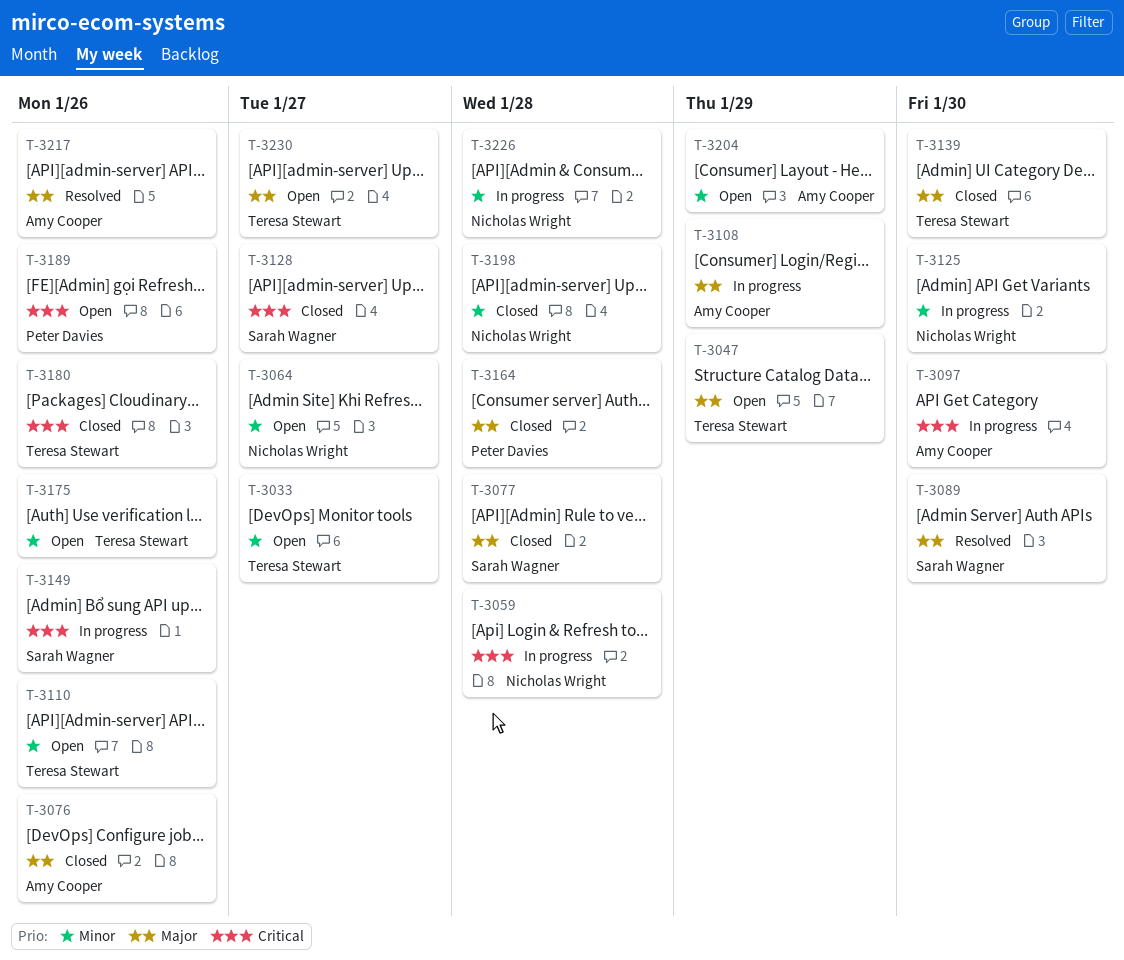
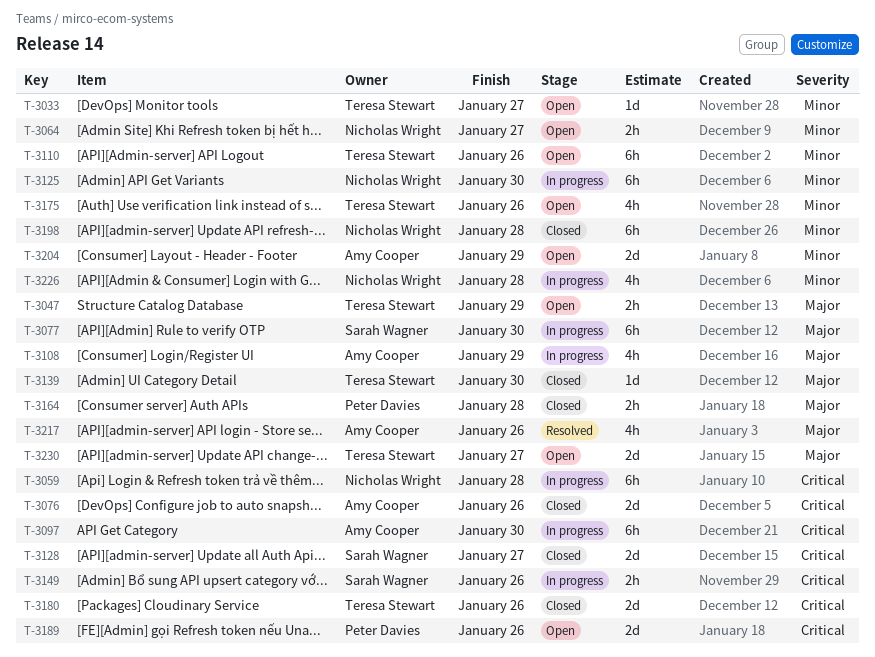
T-3076, priority: Major -> Critical
T-3077, status: Closed -> In progress
T-3077, due: Jan 28 -> Jan 30
T-3089: present -> none

